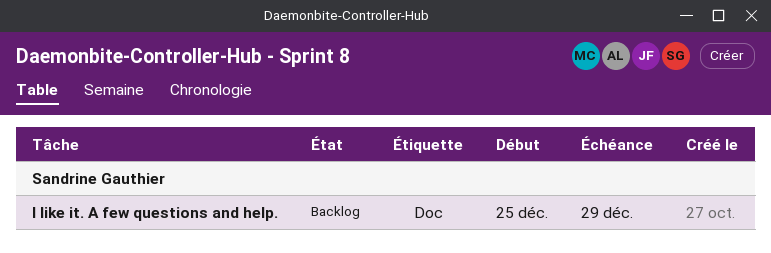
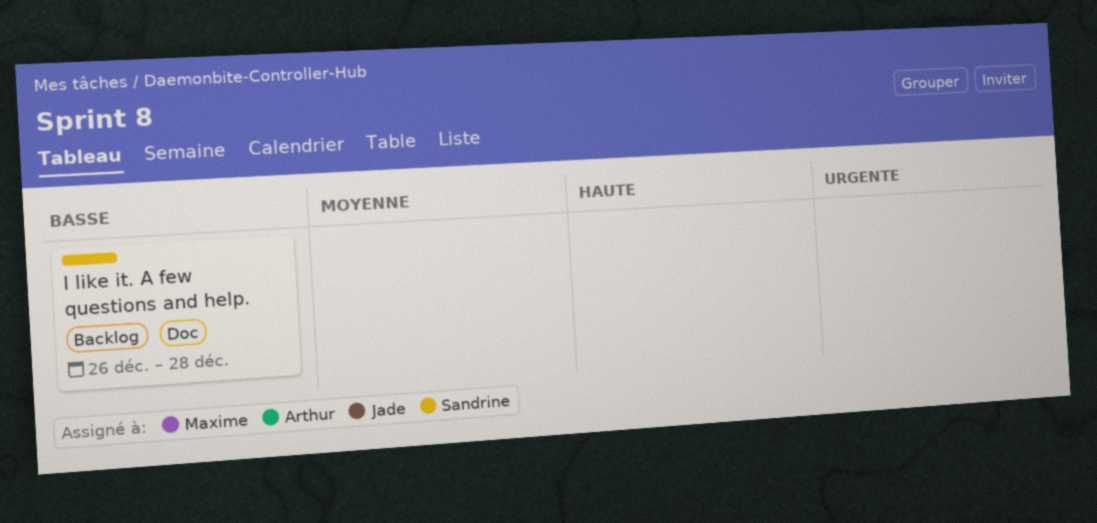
I like it. A few questions and help., start: Dec 25 -> Dec 26
I like it. A few questions and help., due: Dec 29 -> Dec 28

